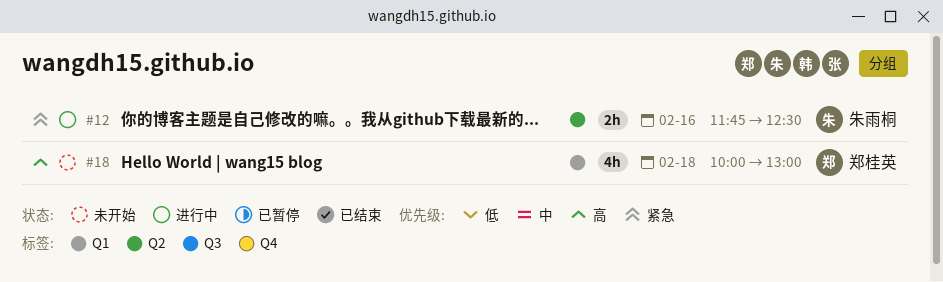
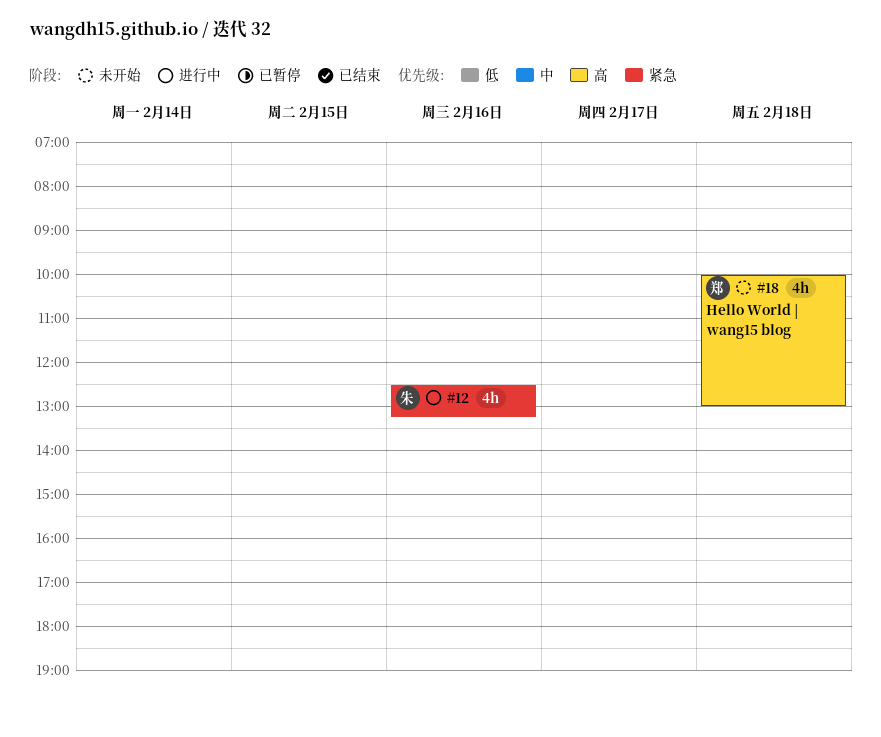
#12, estimate: 2h -> 4h
#12, begins: 11:45 -> 12:30
#12, ends: 12:30 -> 13:15

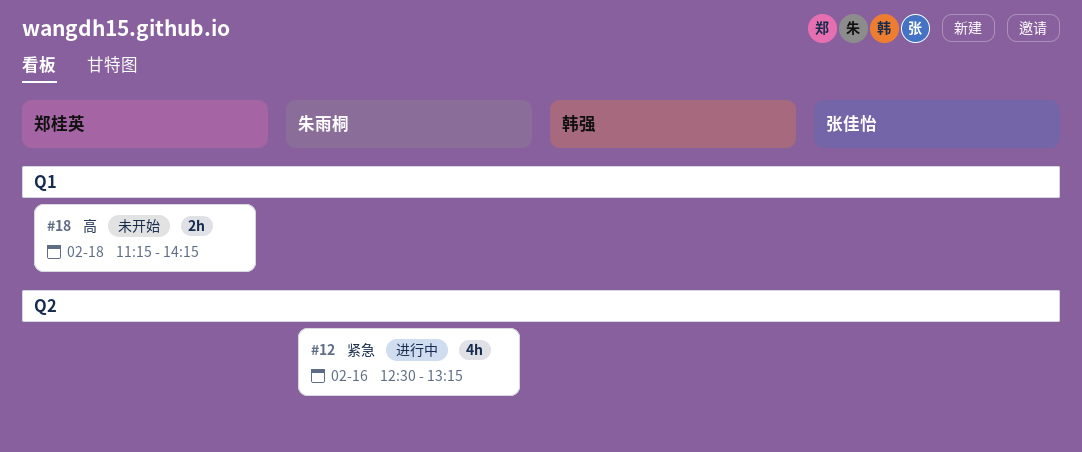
#18, estimate: 4h -> 2h
#18, begins: 10:00 -> 11:15
#18, ends: 13:00 -> 14:15

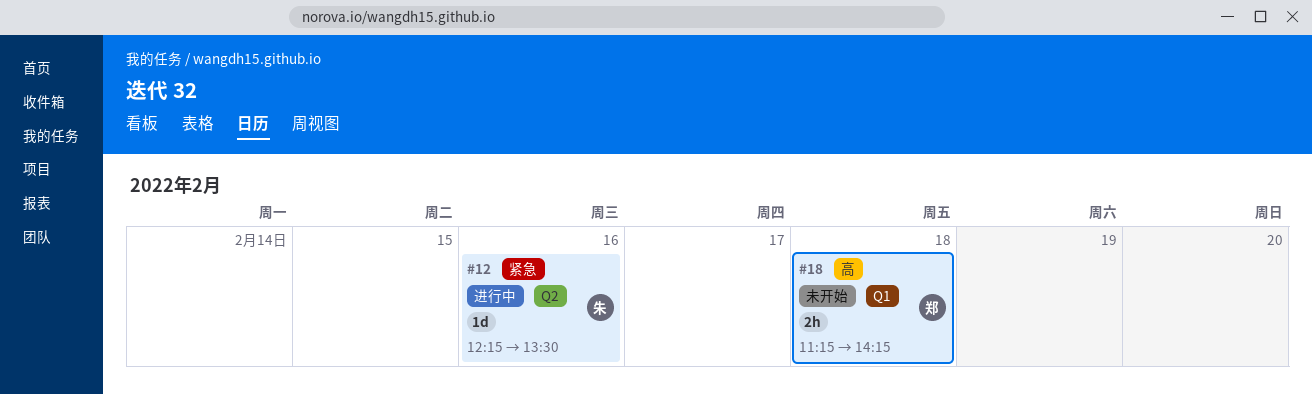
#12, estimate: 4h -> 1d
#12, begins: 12:30 -> 12:15
#12, ends: 13:15 -> 13:30

